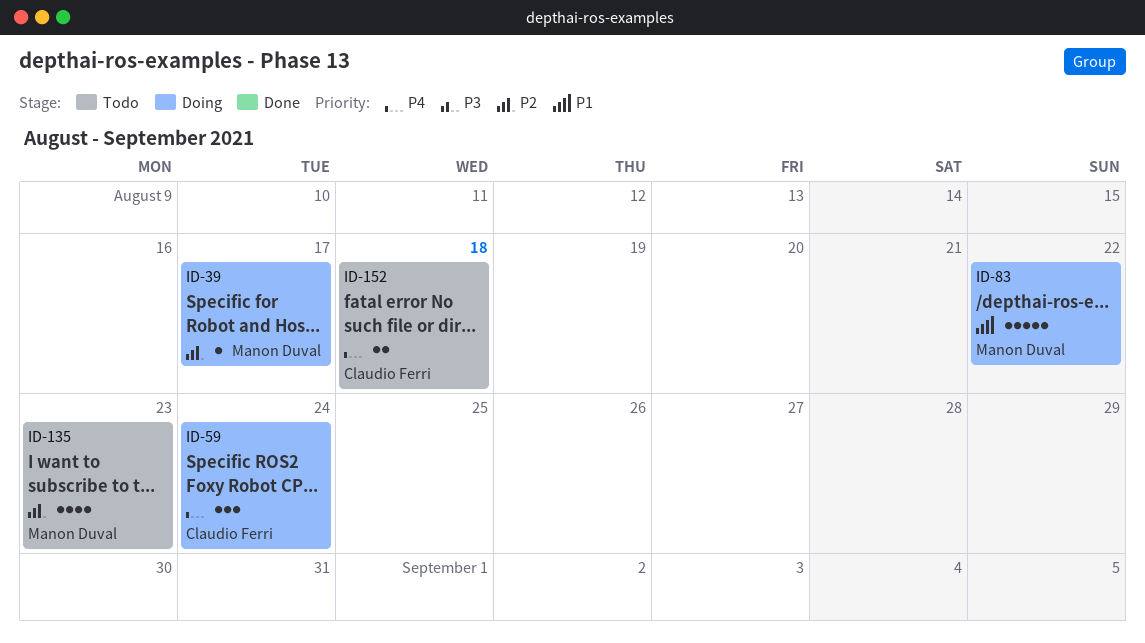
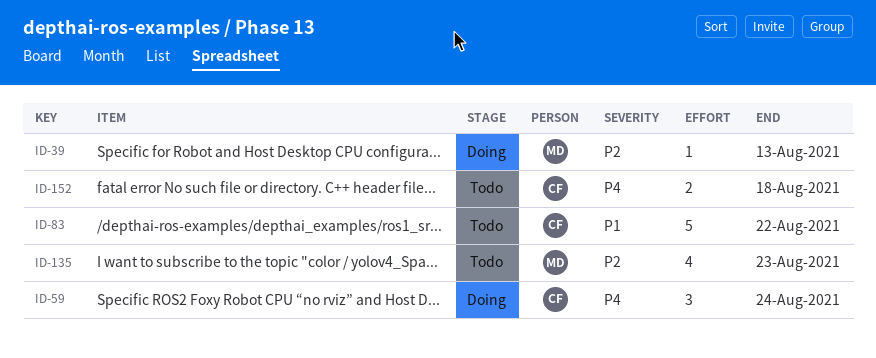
ID-39, due: Aug 17 -> Aug 13
ID-83, status: Doing -> Todo
ID-83, owner: Manon Duval -> Claudio Ferri

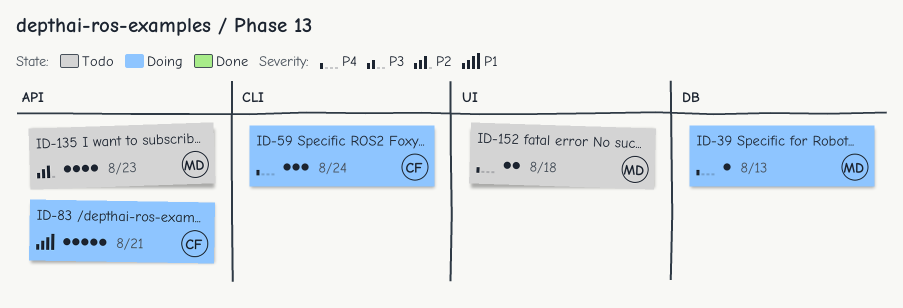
ID-39, priority: P2 -> P4
ID-83, status: Todo -> Doing
ID-83, due: Aug 22 -> Aug 21
ID-152, owner: CF -> MD

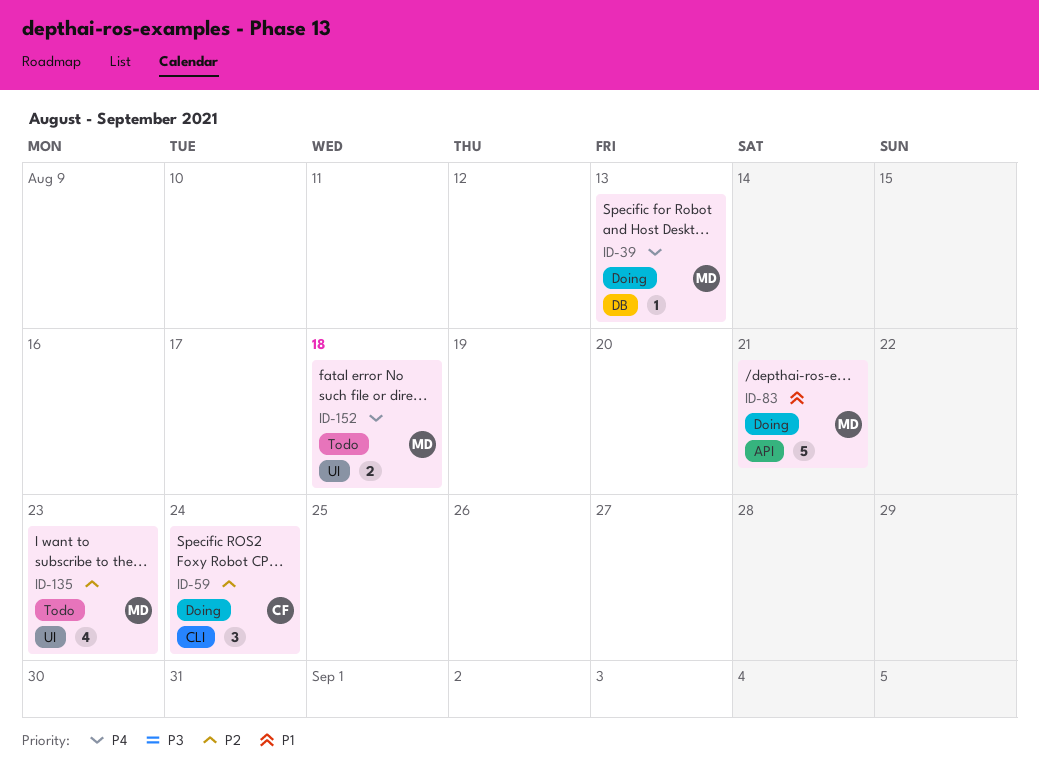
ID-59, priority: P4 -> P2
ID-83, owner: CF -> MD
ID-135, label: API -> UI

